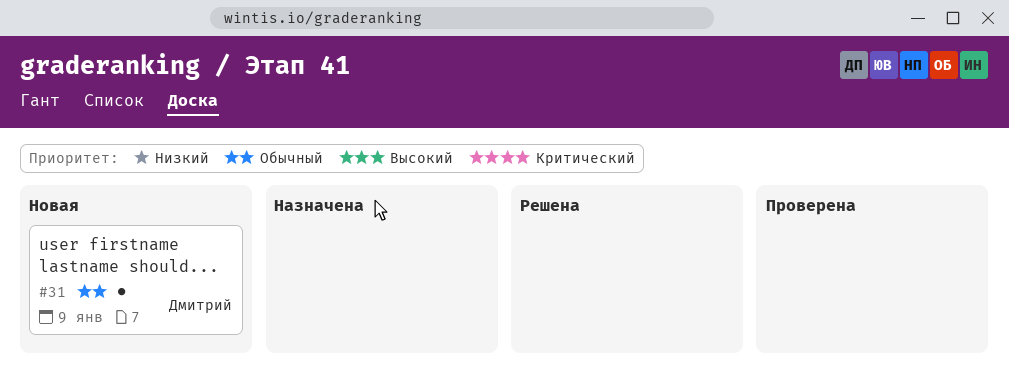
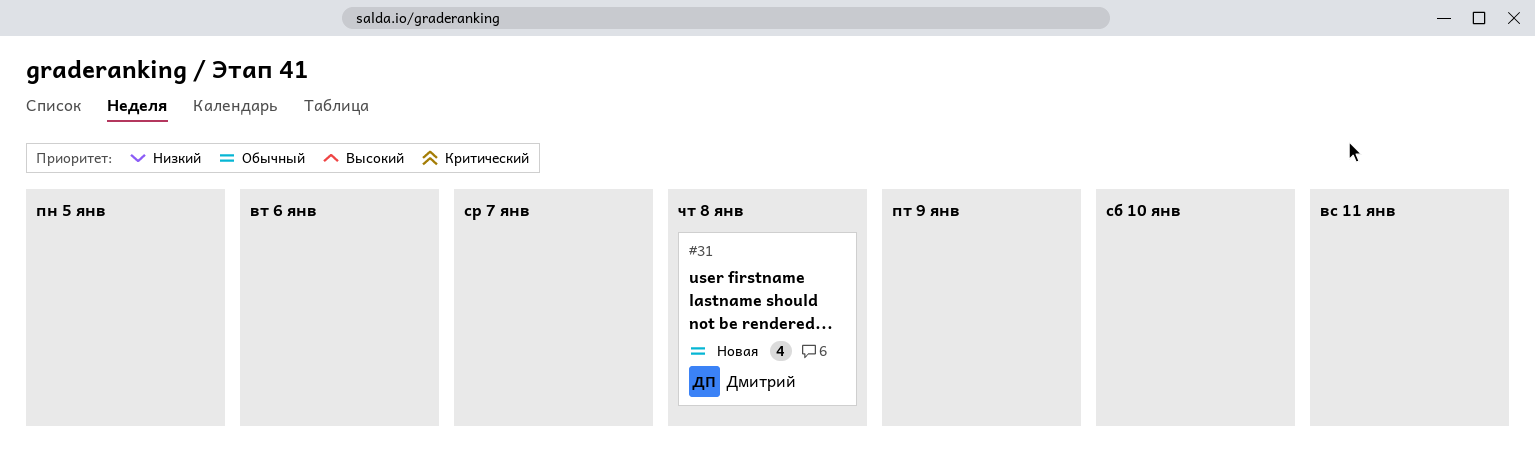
#31, estimate: 1 -> 4
#31, due: Jan 9 -> Jan 8

